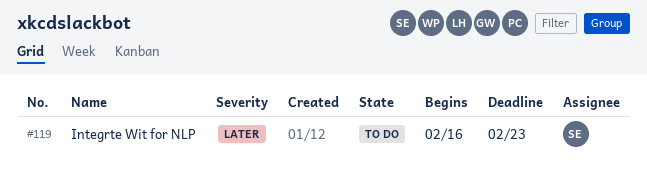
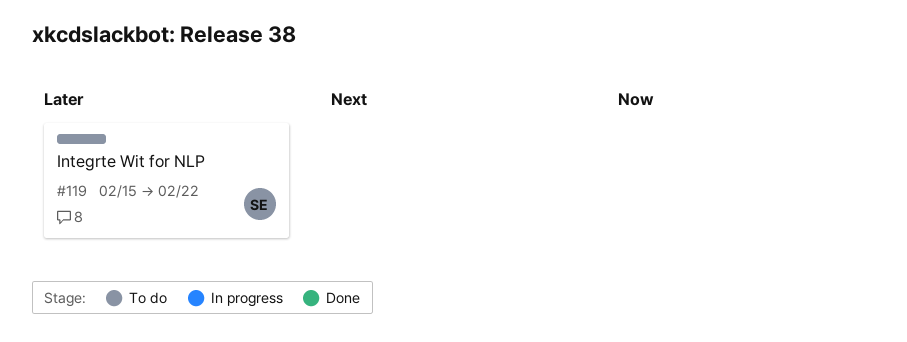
#119, start: Feb 16 -> Feb 15
#119, due: Feb 23 -> Feb 22

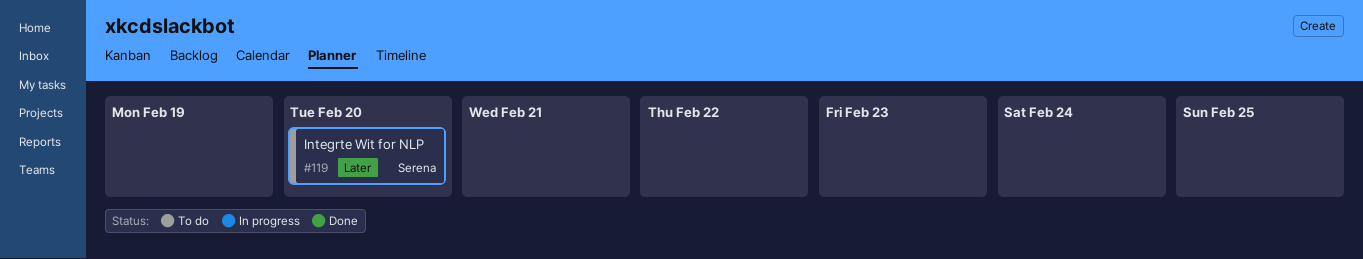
#119, due: Feb 22 -> Feb 20

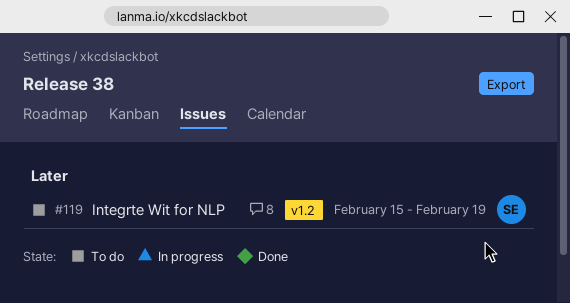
#119, due: Feb 20 -> Feb 19

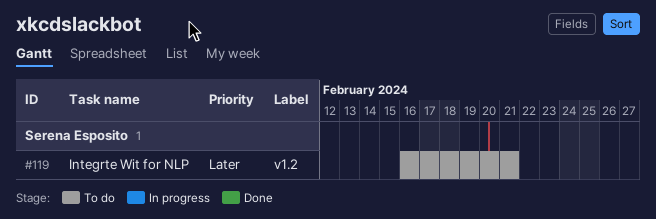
#119, start: Feb 15 -> Feb 16
#119, due: Feb 19 -> Feb 21

